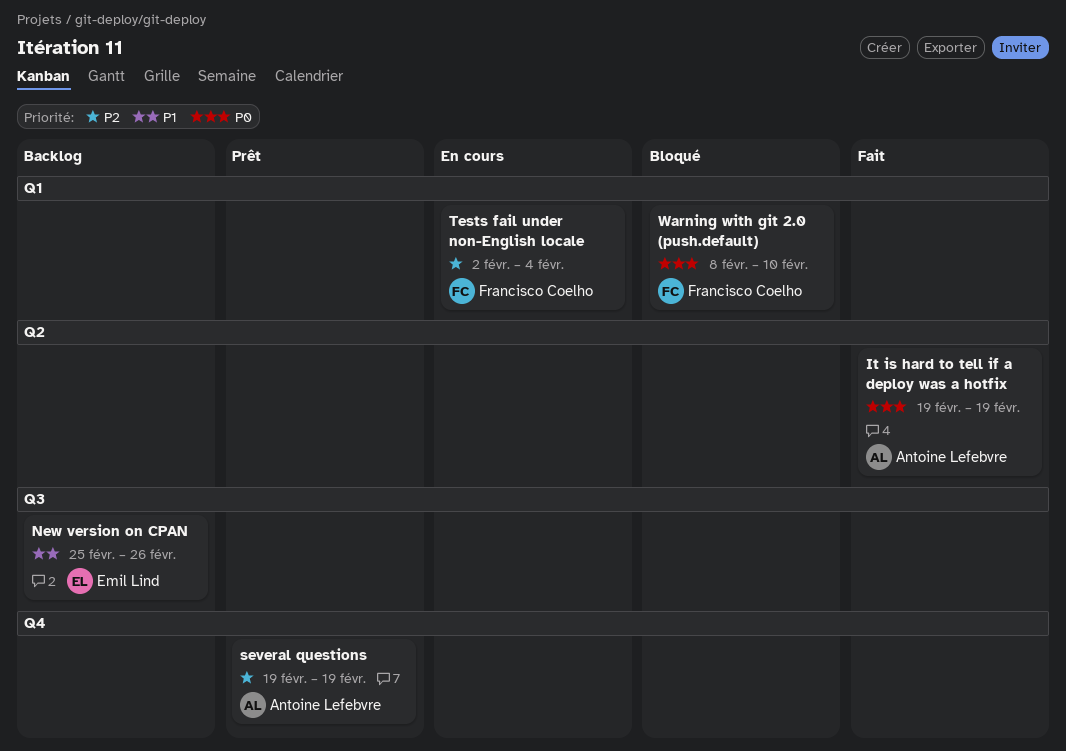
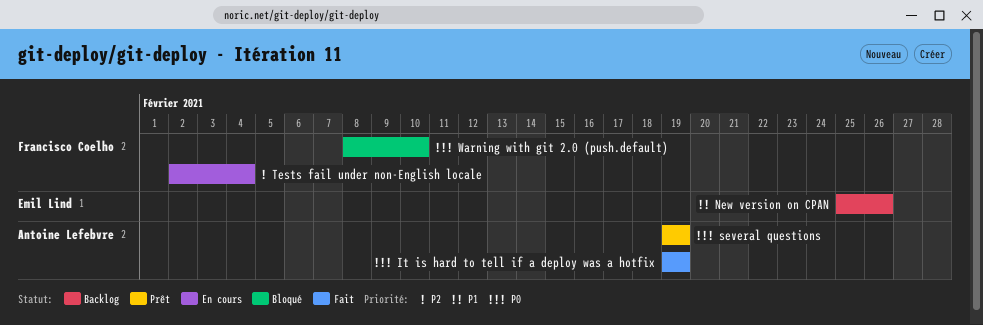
several questions, priority: P2 -> P0

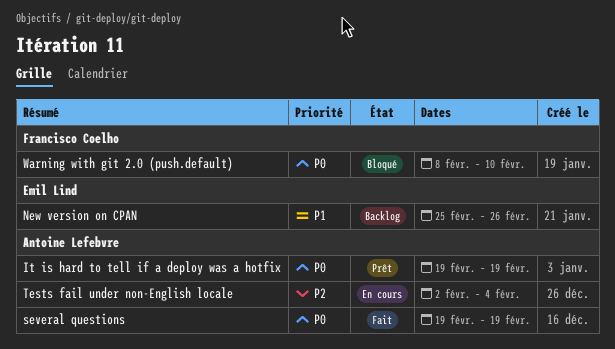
It is hard to tell if a deploy was a hotfix, status: Fait -> Prêt
several questions, status: Prêt -> Fait
Tests fail under non-English locale, owner: Francisco Coelho -> Antoine Lefebvre

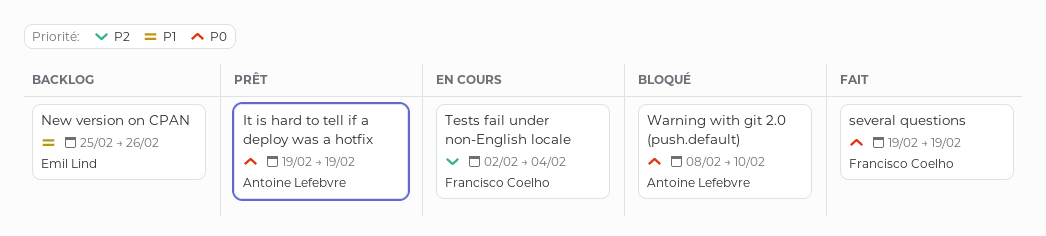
several questions, owner: Antoine Lefebvre -> Francisco Coelho
Tests fail under non-English locale, owner: Antoine Lefebvre -> Francisco Coelho
Warning with git 2.0 (push.default), owner: Francisco Coelho -> Antoine Lefebvre

